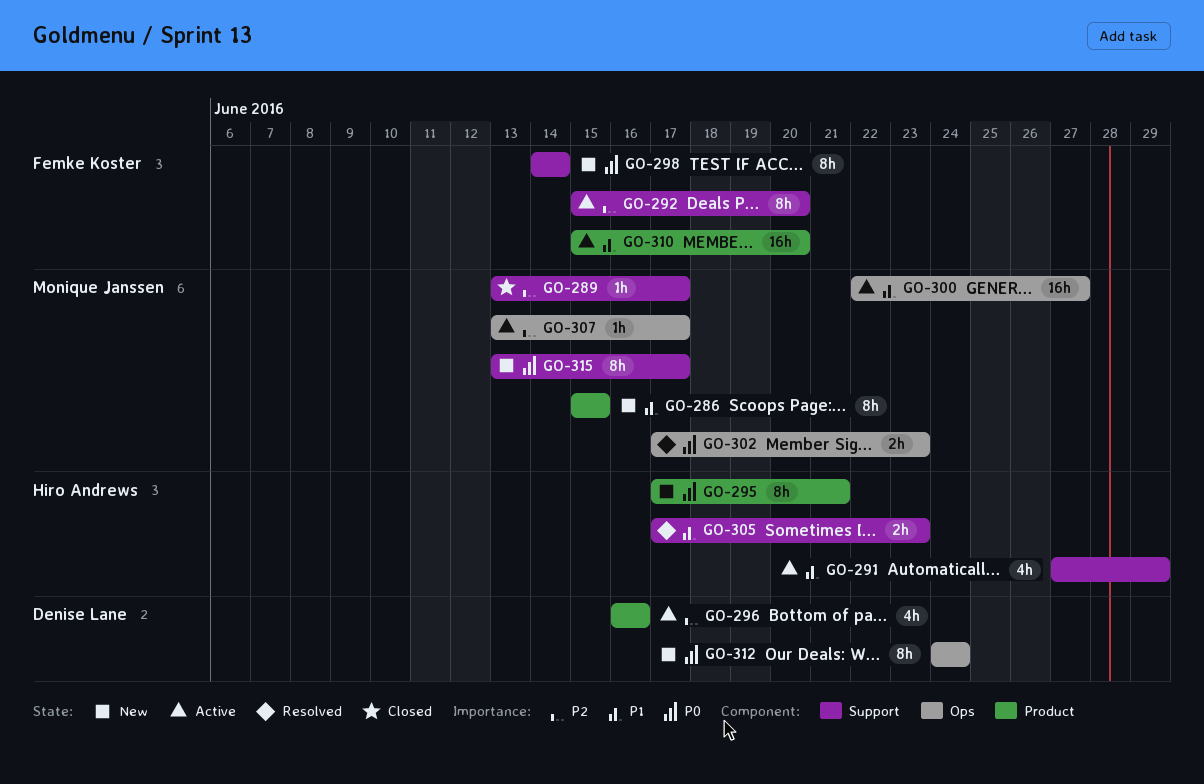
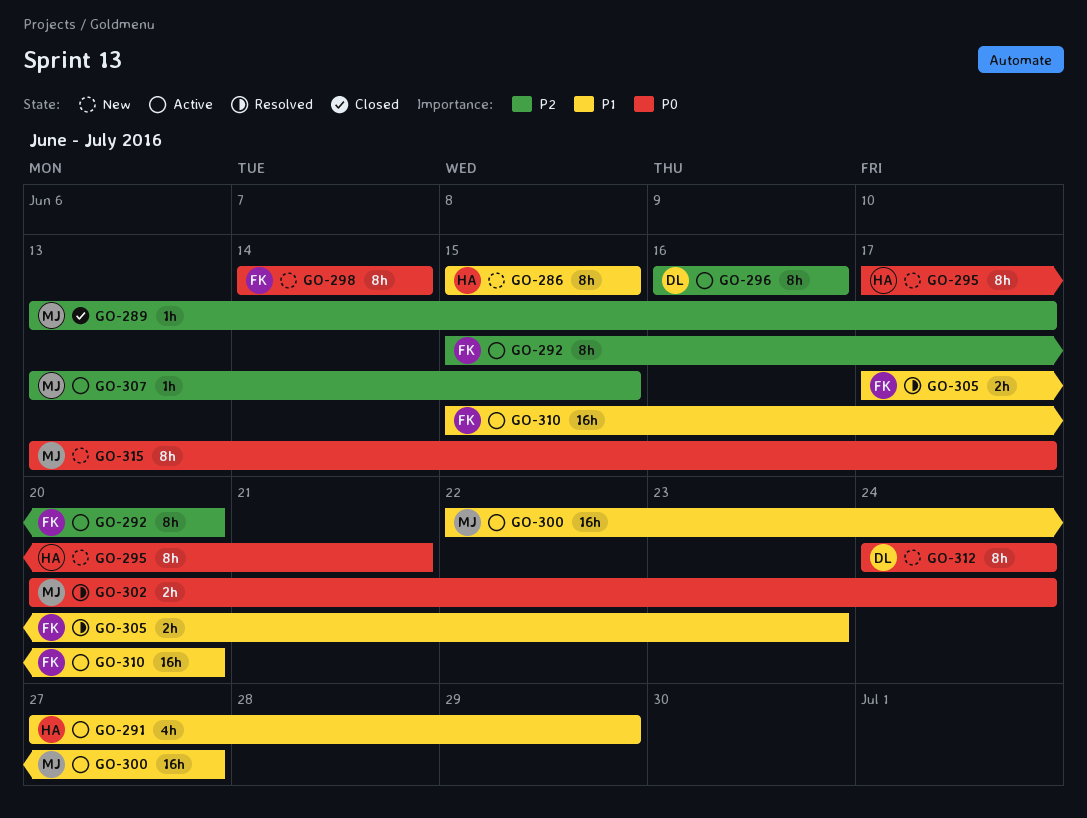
GO-286, owner: Monique Janssen -> Hiro Andrews
GO-296, estimate: 4h -> 8h
GO-302, start: Jun 17 -> Jun 20
GO-302, due: Jun 23 -> Jun 24
GO-305, owner: Hiro Andrews -> Femke Koster
GO-307, due: Jun 17 -> Jun 15

